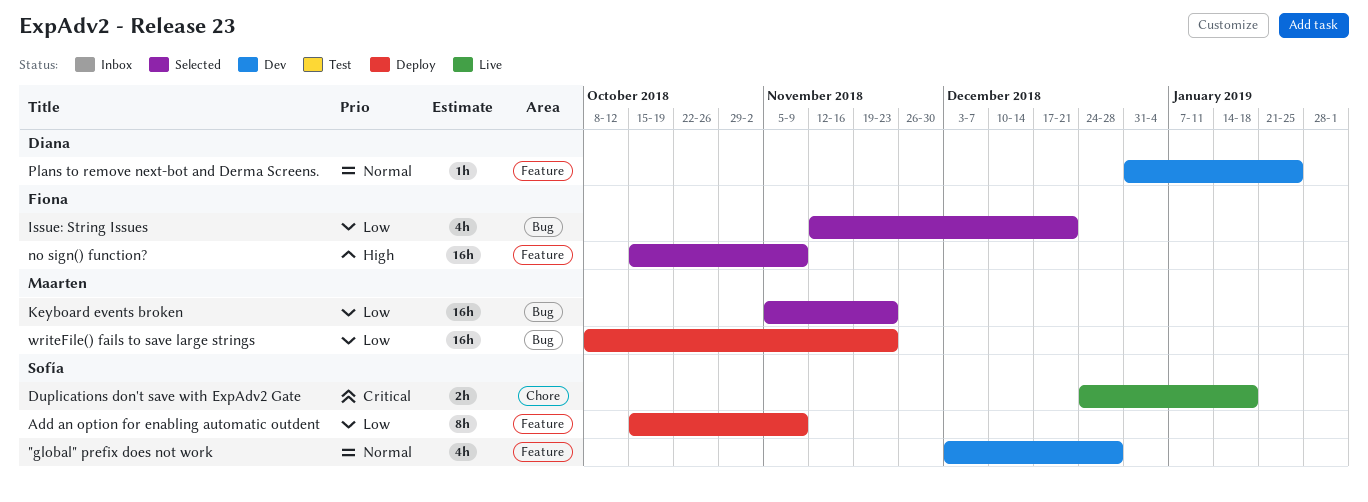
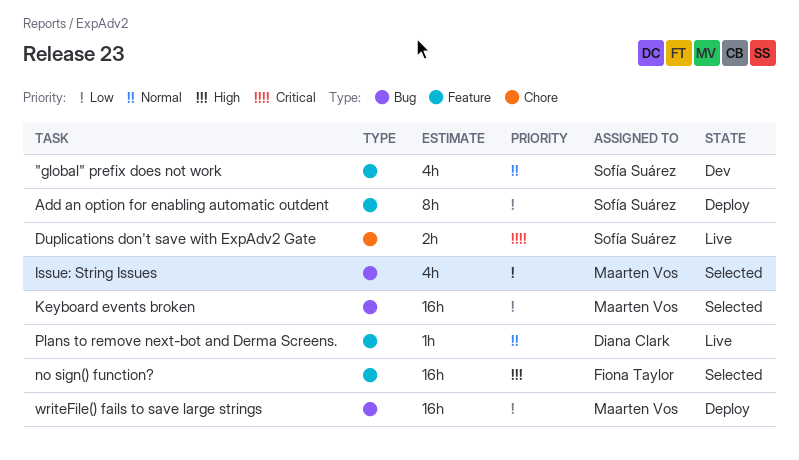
Issue: String Issues, owner: Fiona Taylor -> Maarten Vos
Plans to remove next-bot and Derma Screens., status: Dev -> Live

